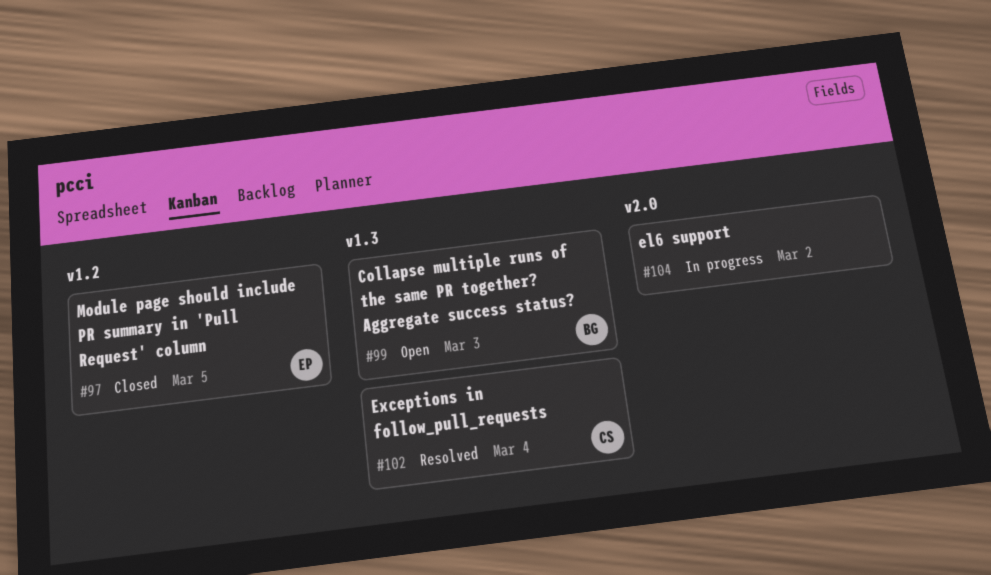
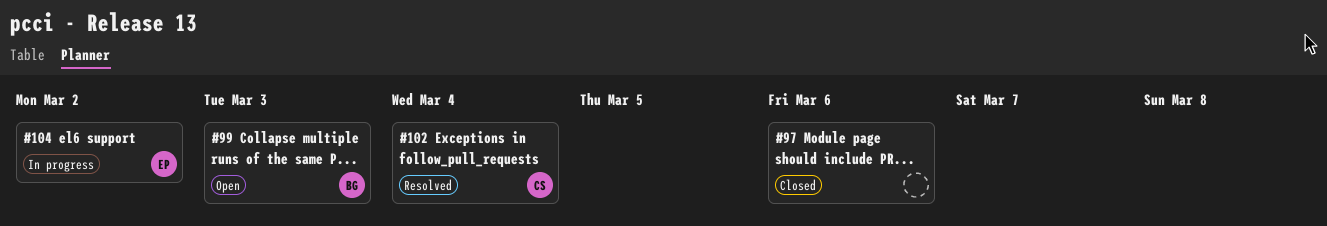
#97, owner: EP -> none
#97, due: Mar 5 -> Mar 6
#104, owner: none -> EP

